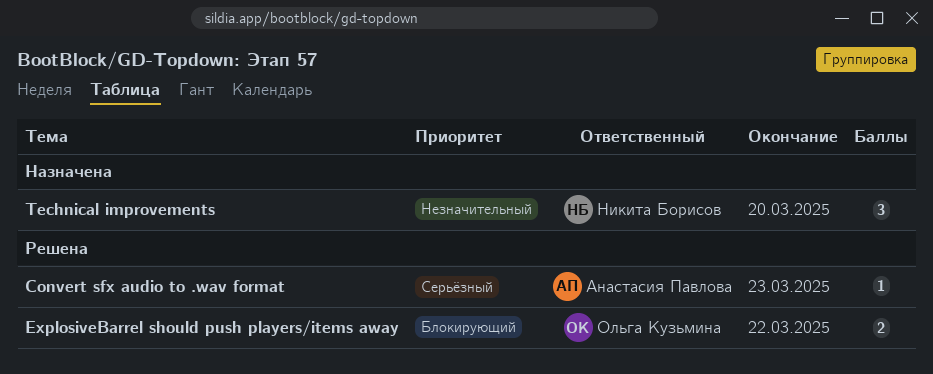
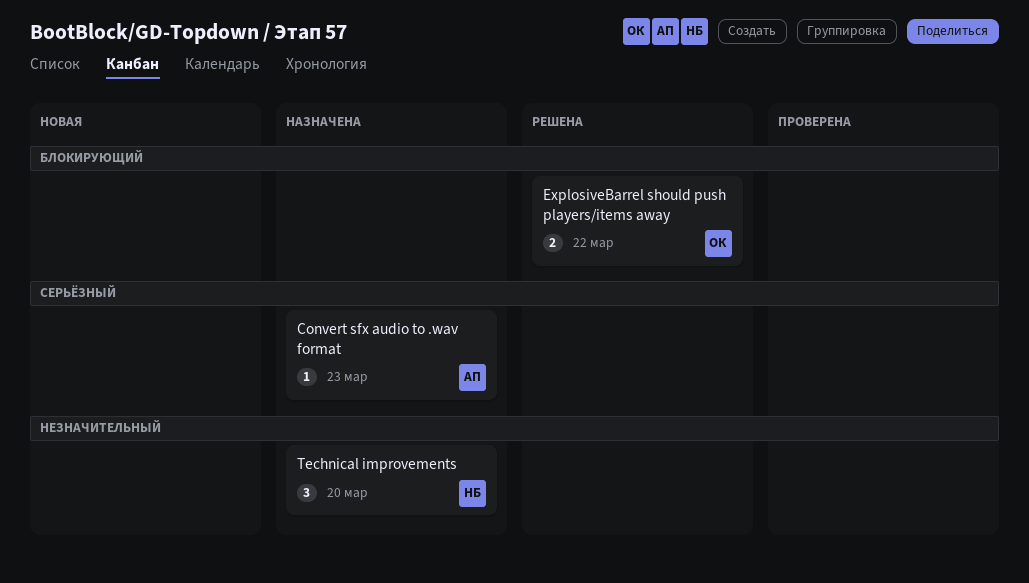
Convert sfx audio to .wav format, status: Решена -> Назначена

